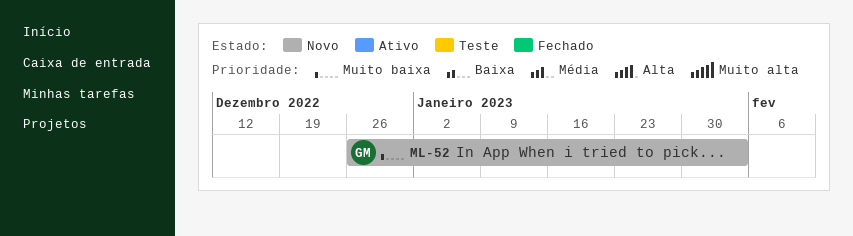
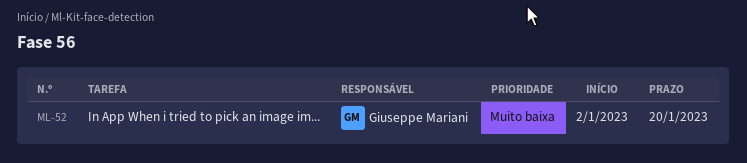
ML-52, start: Dec 26 -> Jan 2
ML-52, due: Feb 3 -> Jan 20

